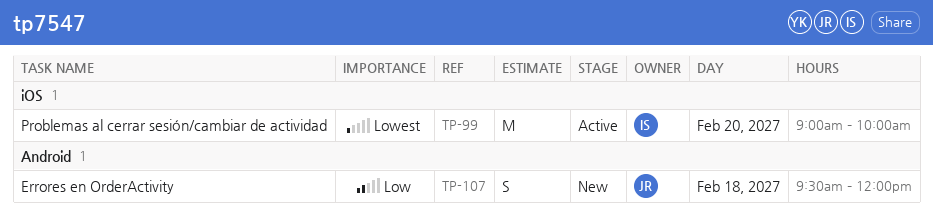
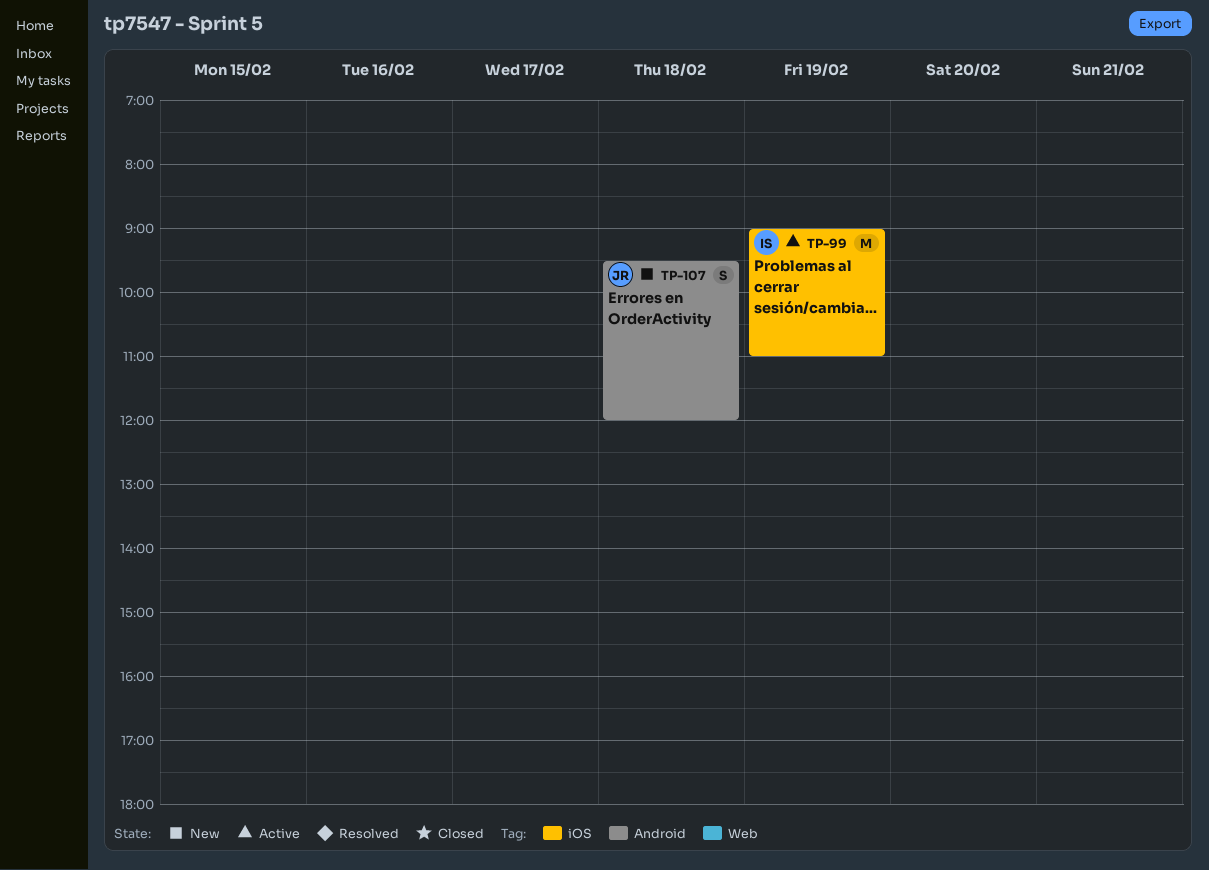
TP-99, day: Feb 20 -> Feb 19
TP-99, ends: 10:00 -> 11:00

